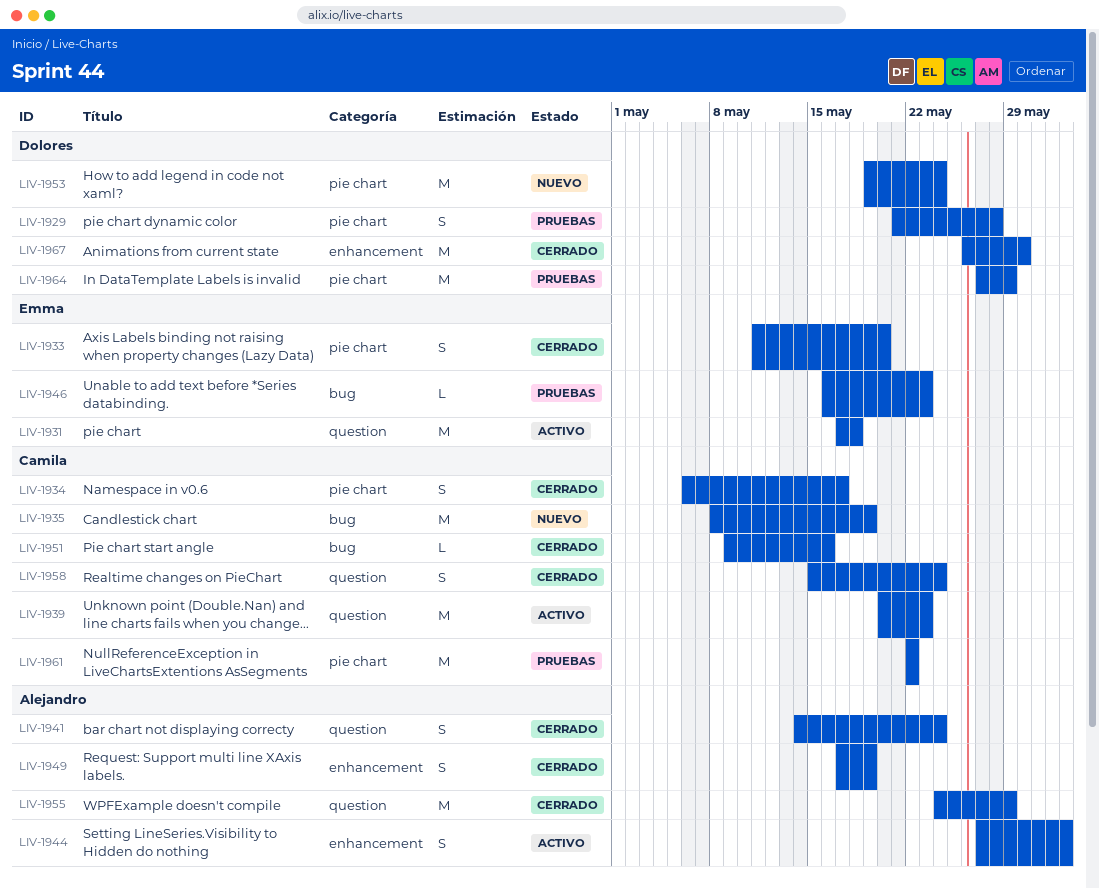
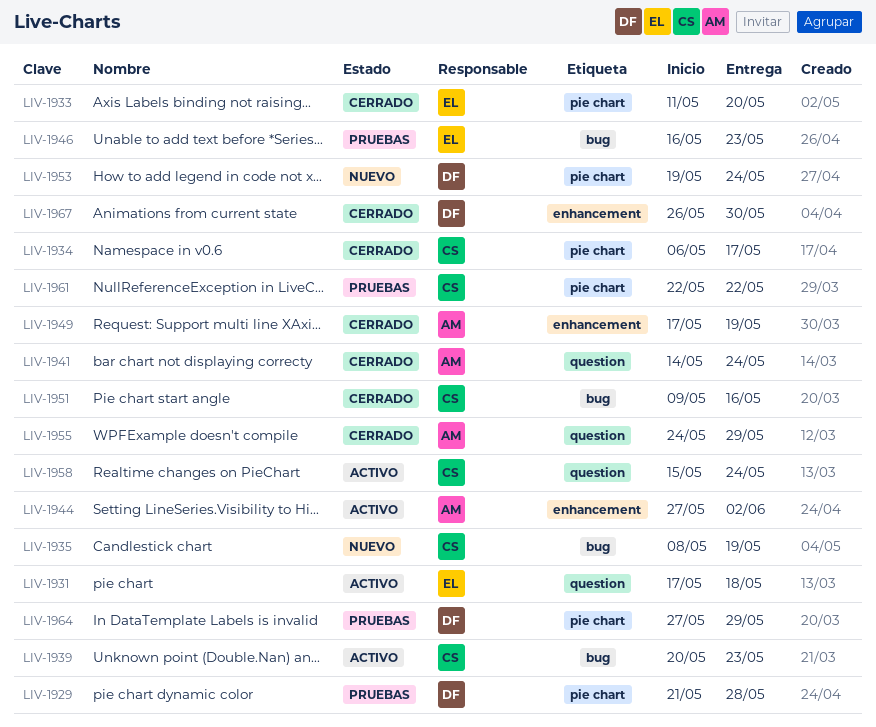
LIV-1939, label: question -> bug
LIV-1958, status: Cerrado -> Activo

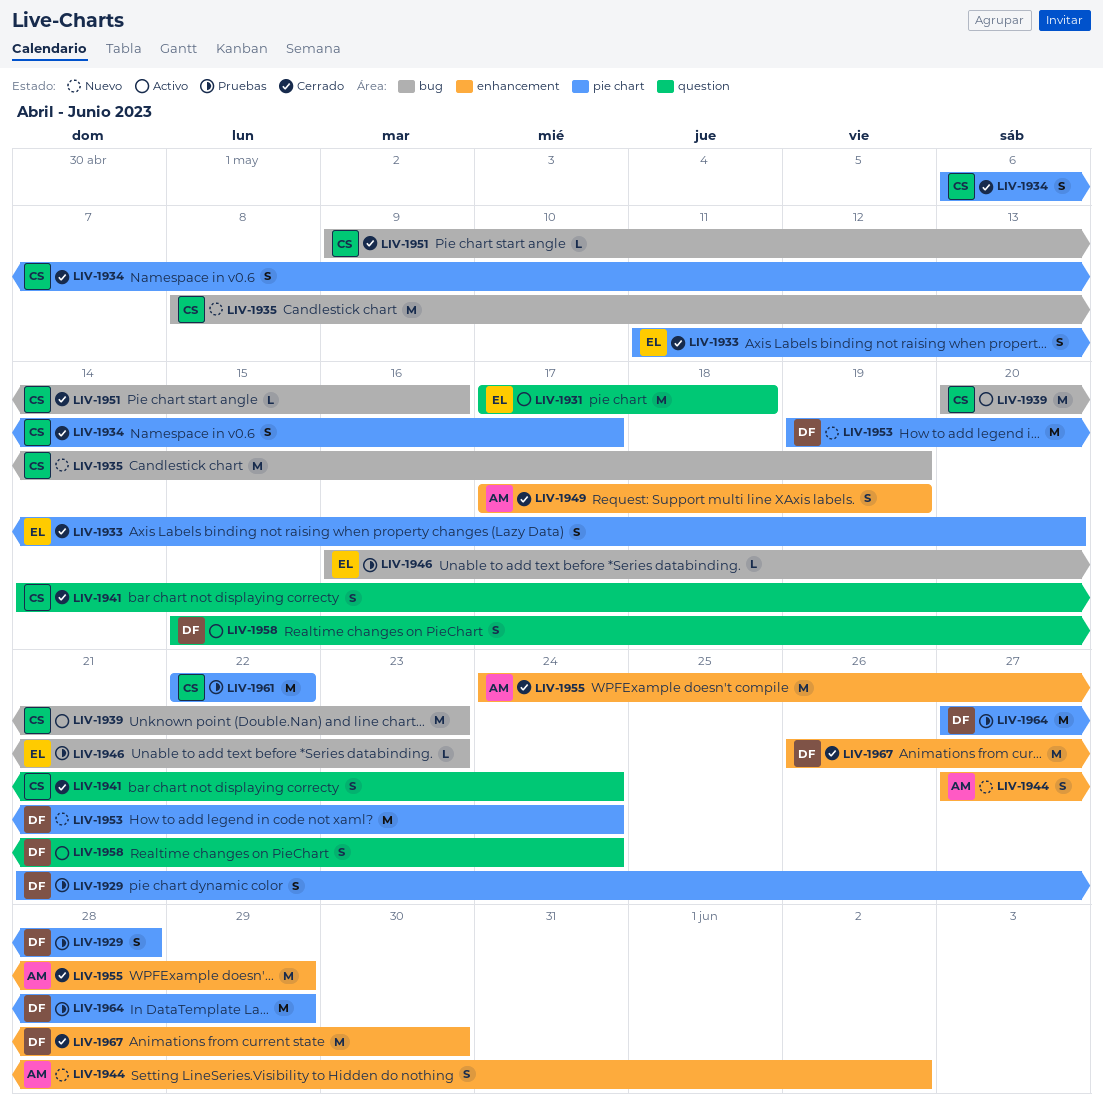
LIV-1941, owner: AM -> CS
LIV-1944, status: Activo -> Nuevo
LIV-1955, label: question -> enhancement
LIV-1958, owner: CS -> DF

